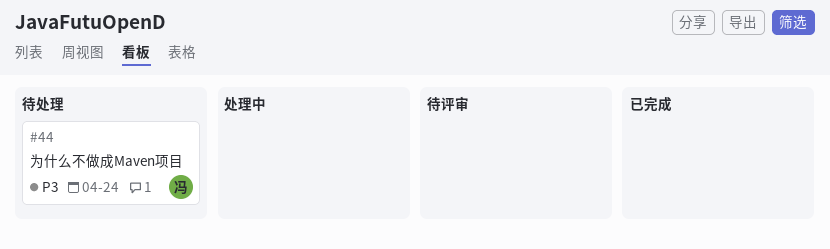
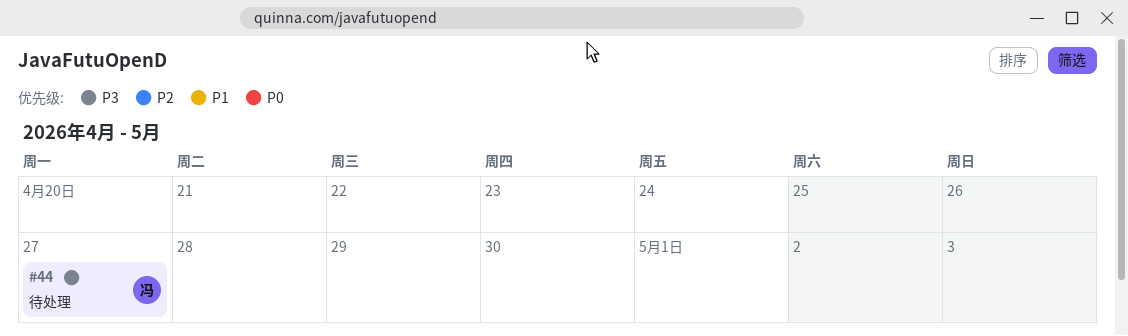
#44, due: Apr 24 -> Apr 27

